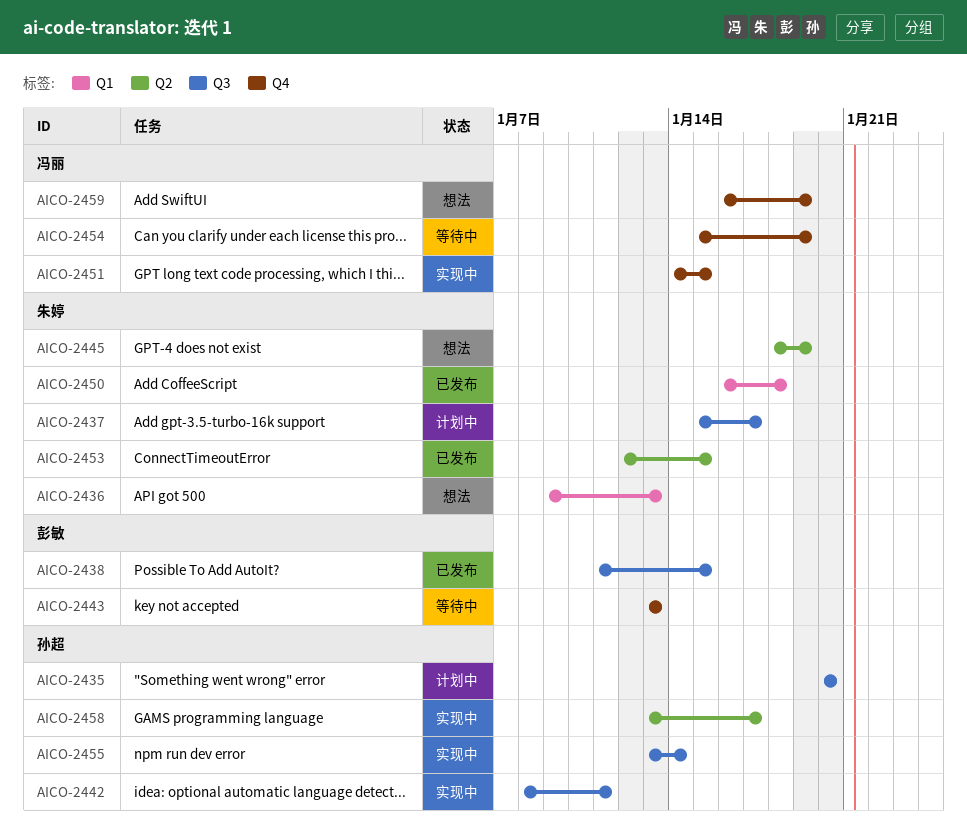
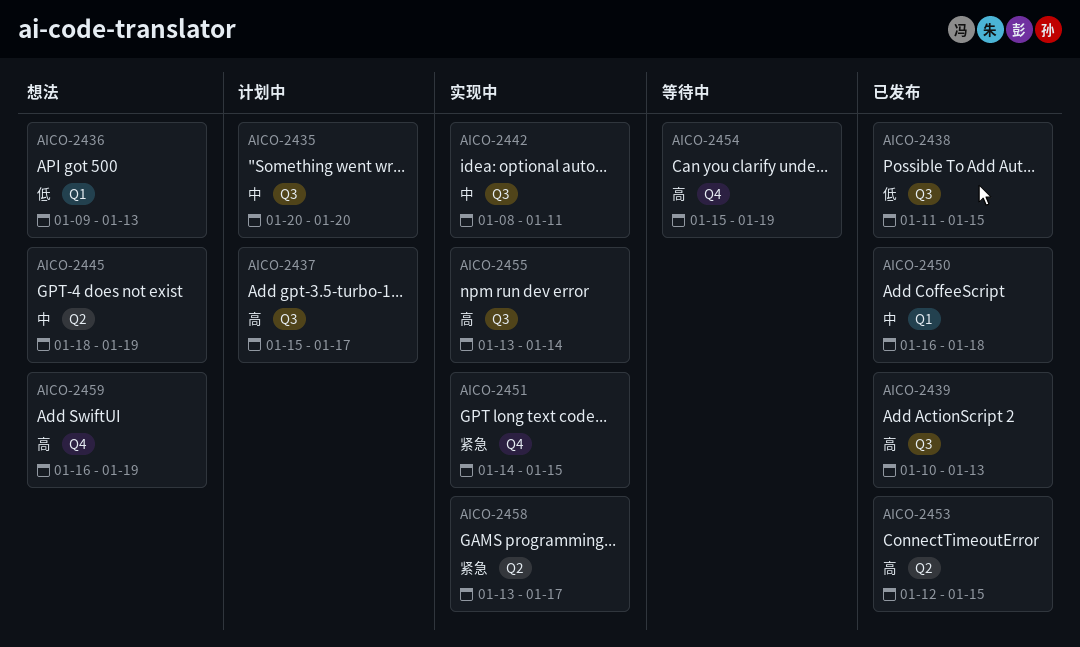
AICO-2439: none -> present
AICO-2443: present -> none

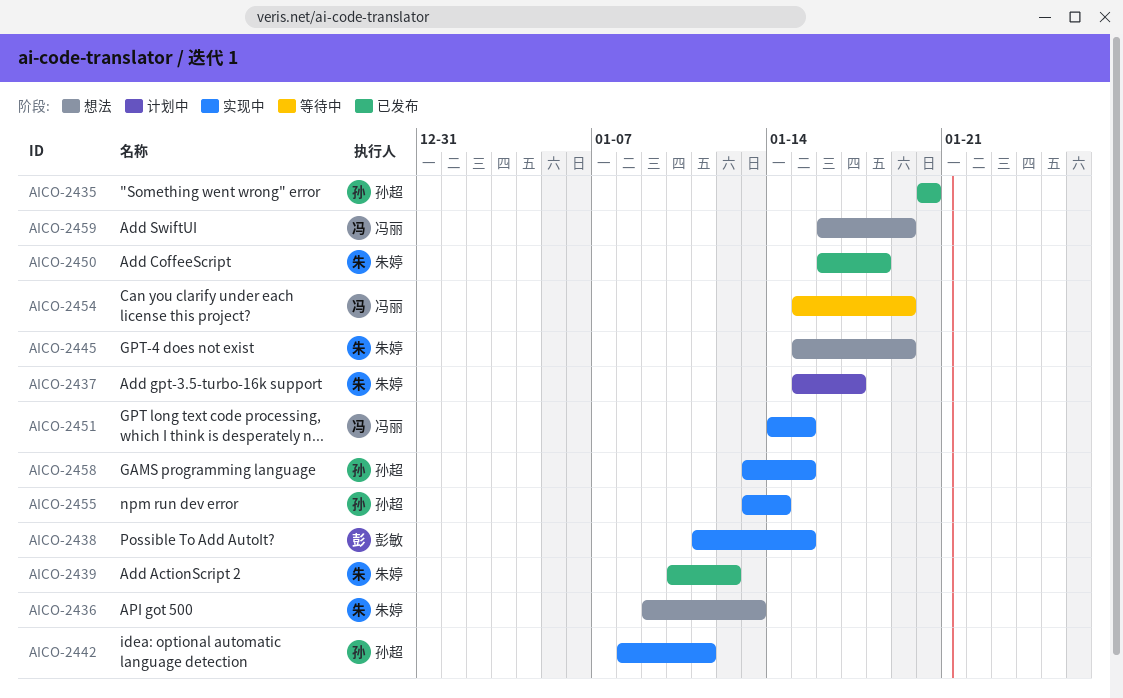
AICO-2435, status: 计划中 -> 已发布
AICO-2438, status: 已发布 -> 实现中
AICO-2439, due: Jan 13 -> Jan 12
AICO-2445, start: Jan 18 -> Jan 15
AICO-2453: present -> none
AICO-2458, due: Jan 17 -> Jan 15

